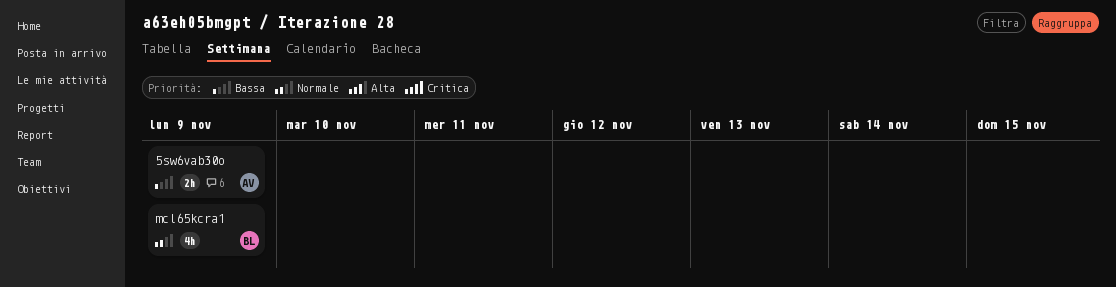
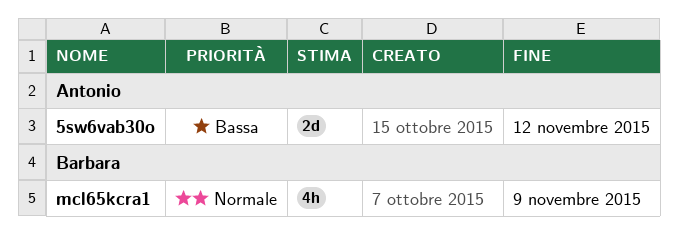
5sw6vab30o, estimate: 2h -> 2d
5sw6vab30o, due: Nov 9 -> Nov 12

